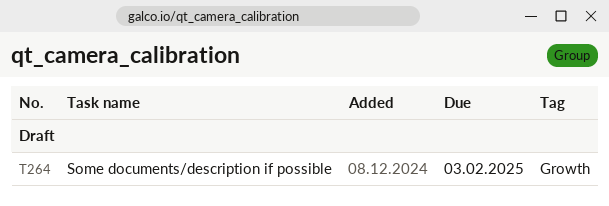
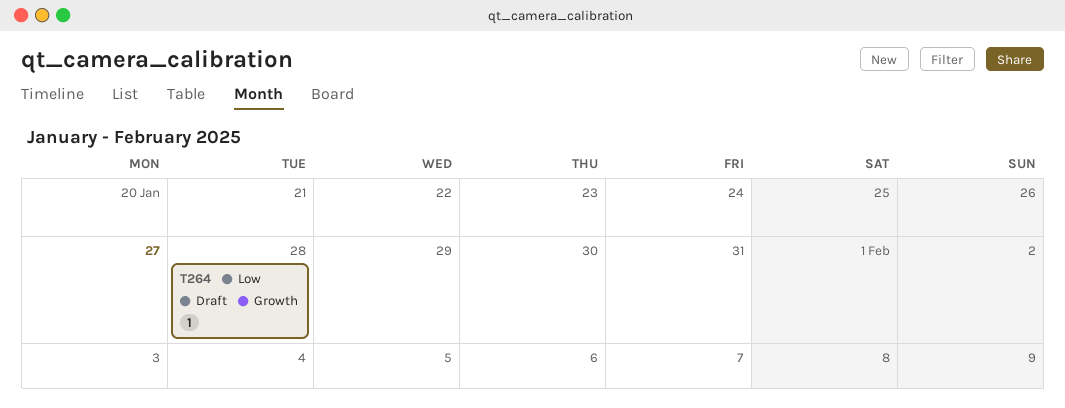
T264, due: Feb 3 -> Jan 28

